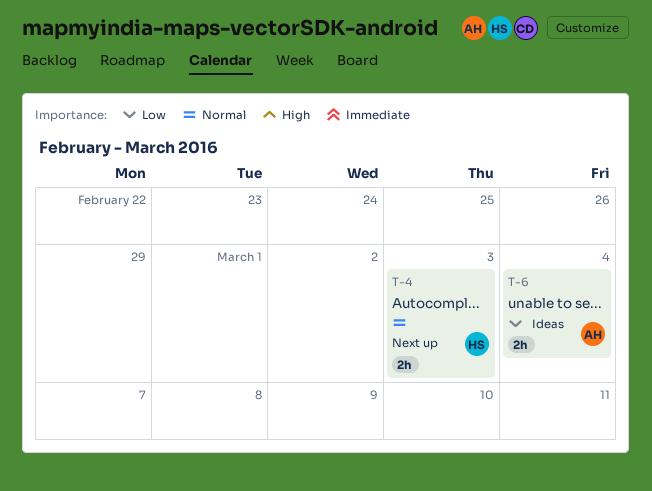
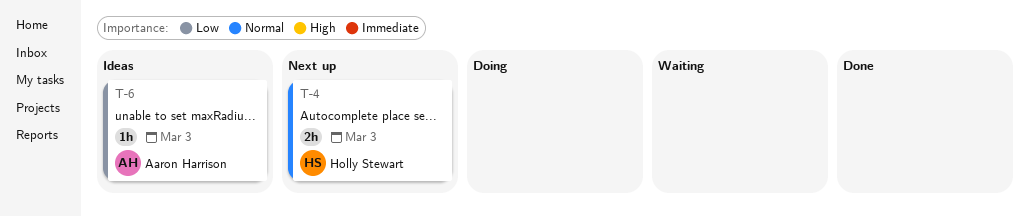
T-6, estimate: 2h -> 1h
T-6, due: Mar 4 -> Mar 3

